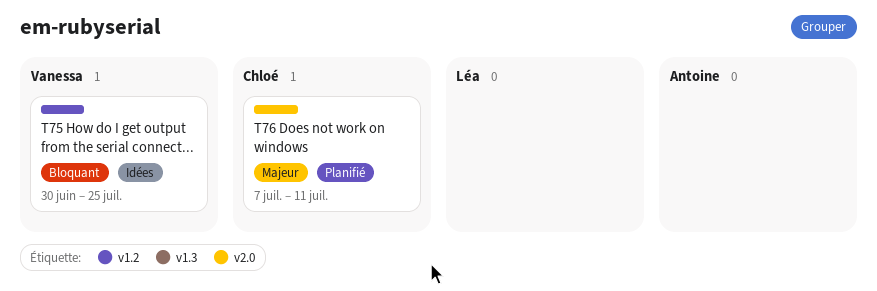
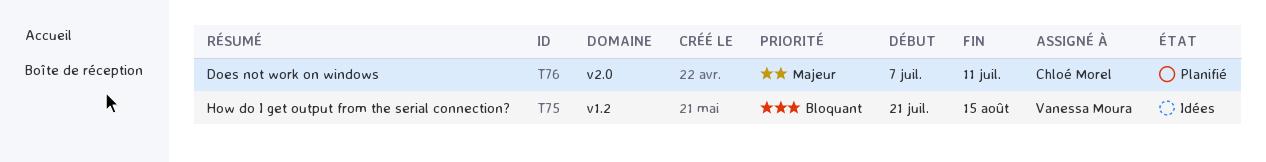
T75, start: Jun 30 -> Jul 21
T75, due: Jul 25 -> Aug 15

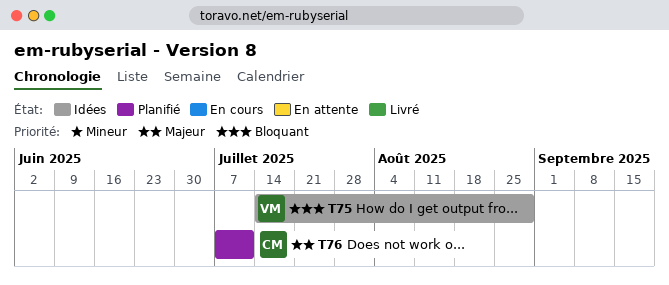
T75, start: Jul 21 -> Jul 14
T75, due: Aug 15 -> Aug 29

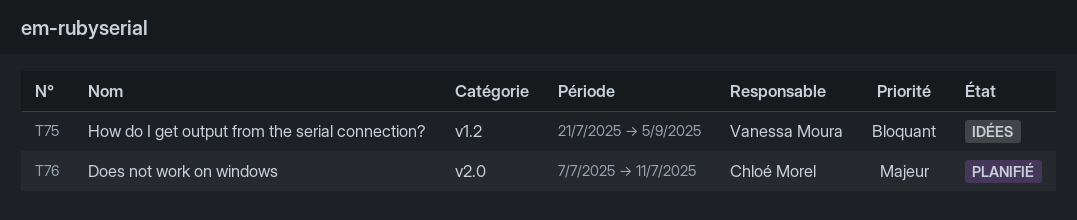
T75, start: Jul 14 -> Jul 21
T75, due: Aug 29 -> Sep 5

